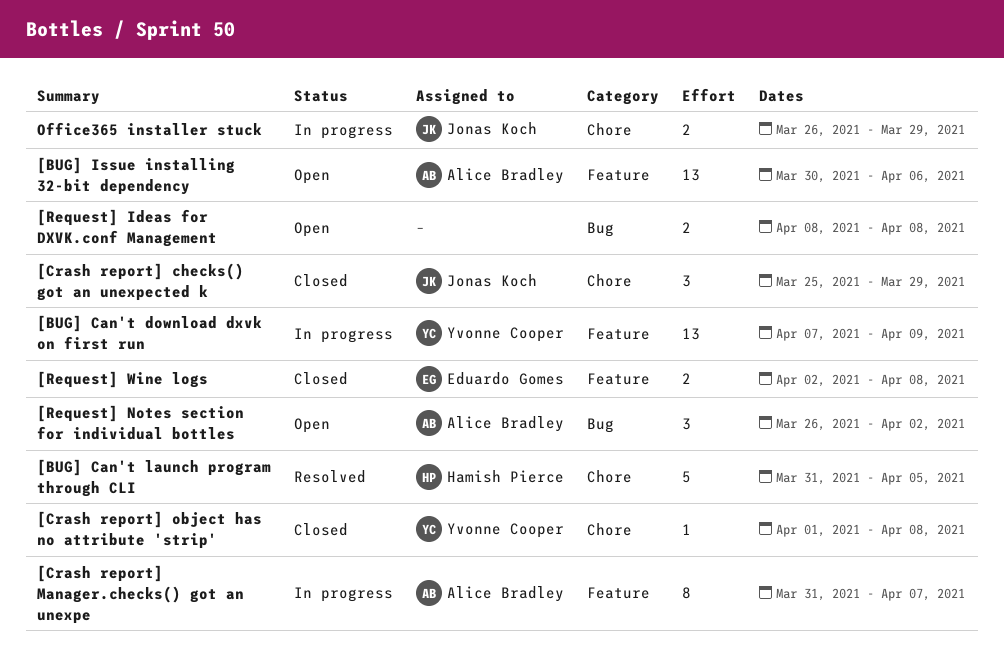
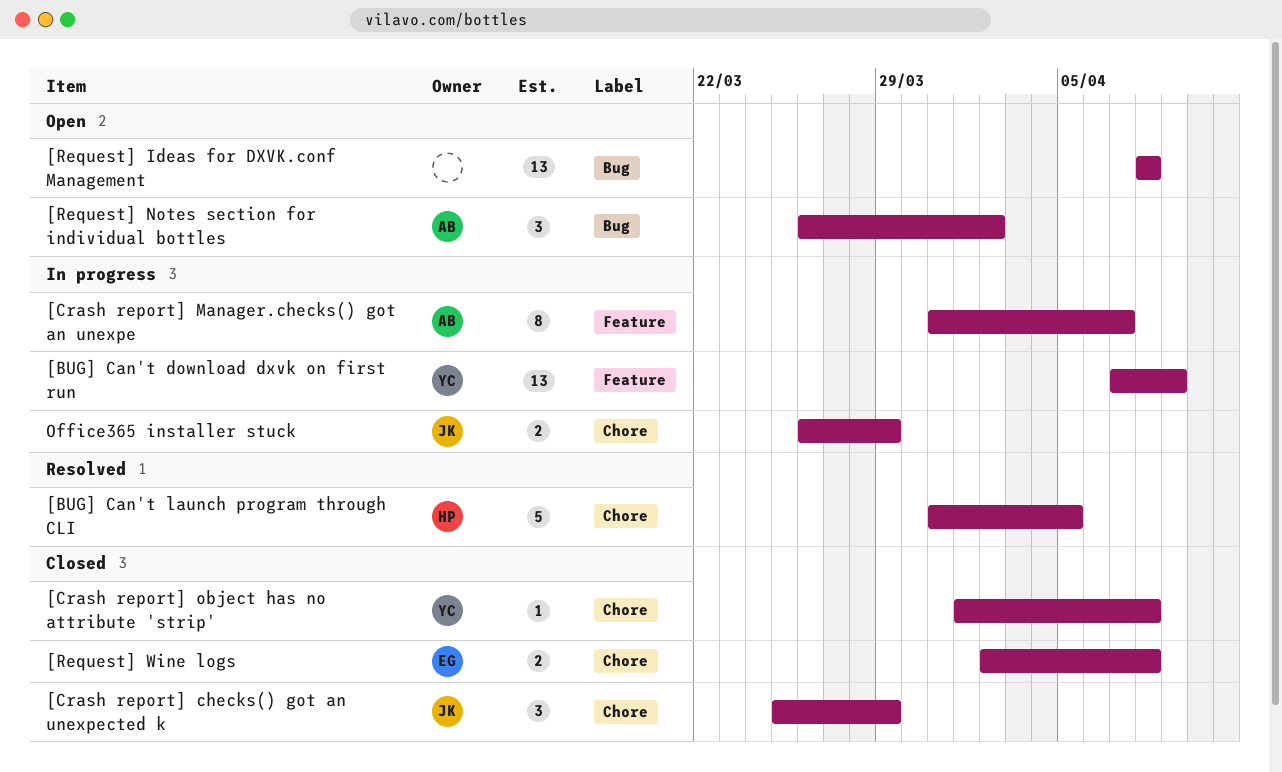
[BUG] Issue installing 32-bit dependency: present -> none
[Request] Ideas for DXVK.conf Management, estimate: 2 -> 13
[Request] Wine logs, label: Feature -> Chore

